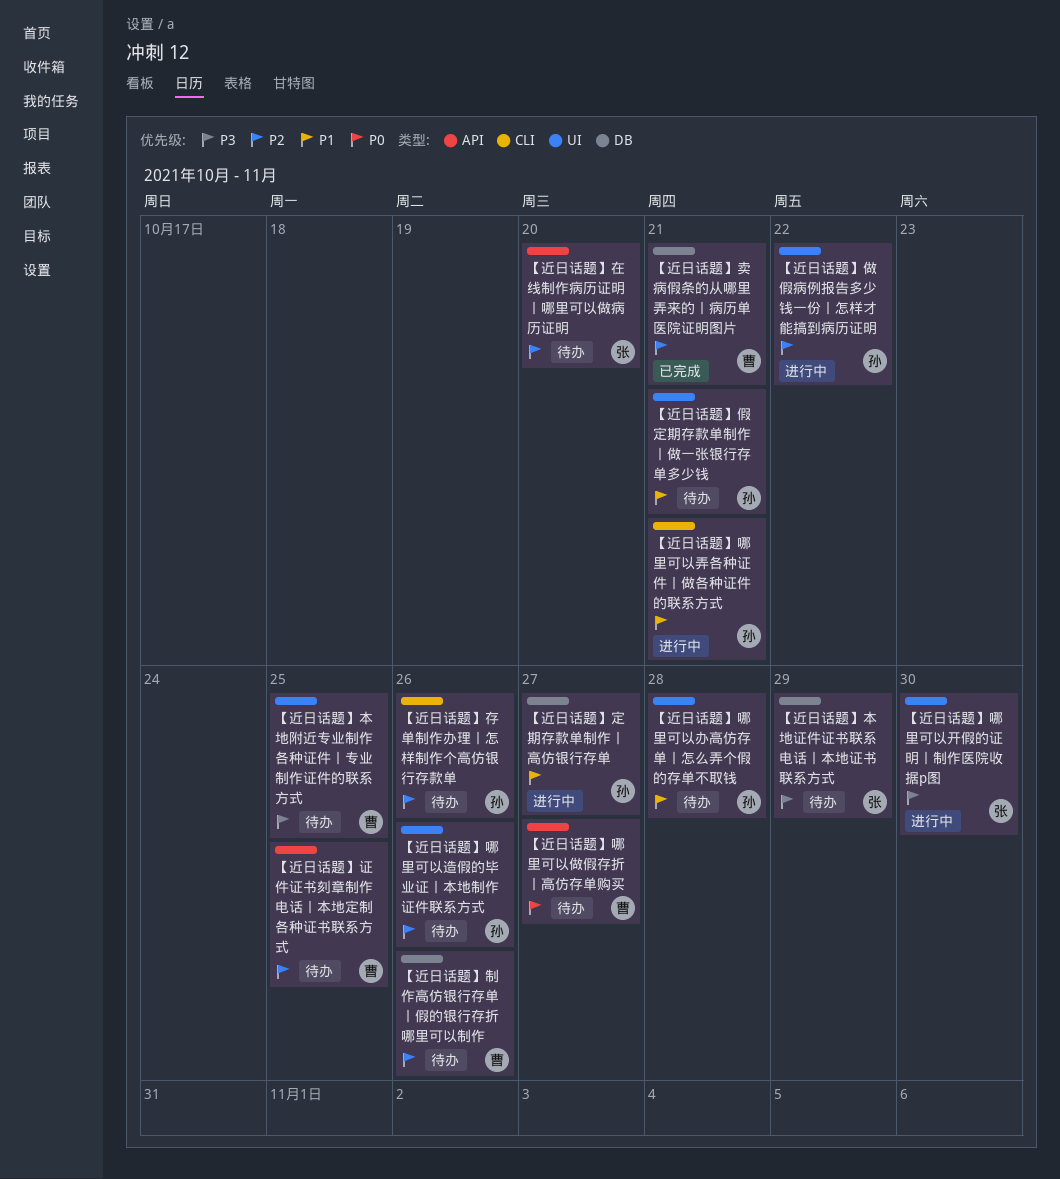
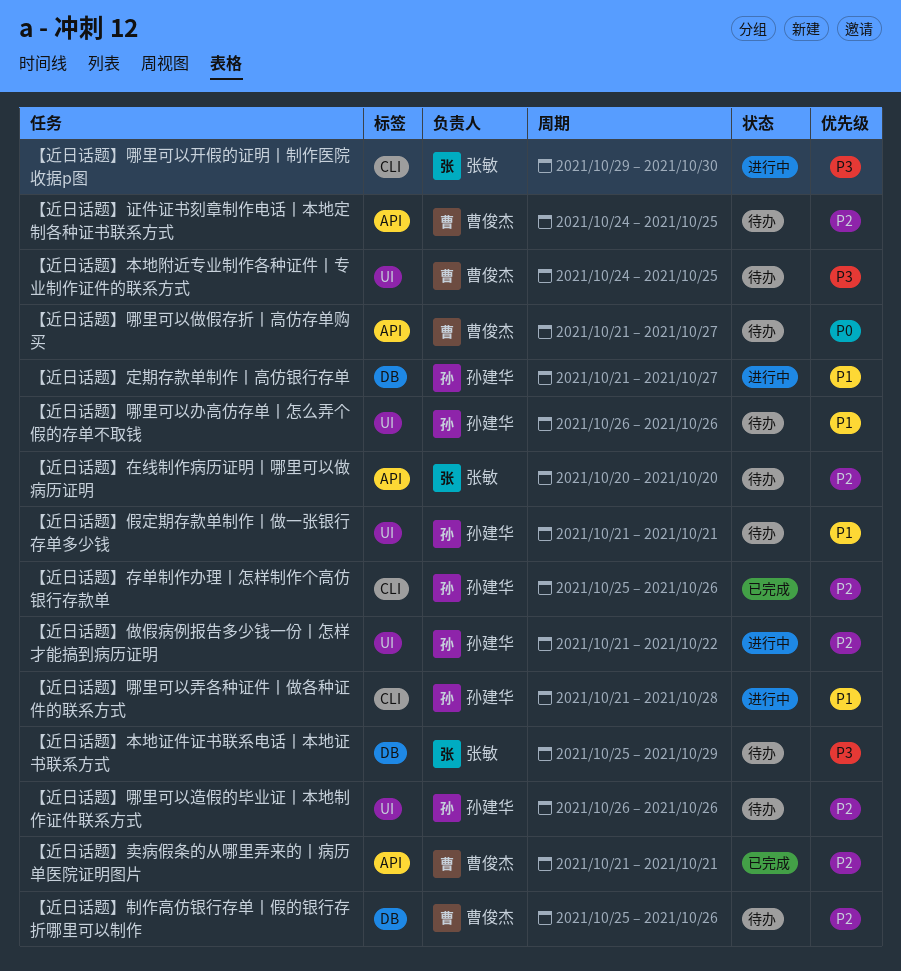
【近日话题】卖病假条的从哪里弄来的丨病历单医院证明图片, label: DB -> API
【近日话题】哪里可以办高仿存单丨怎么弄个假的存单不取钱, due: Oct 28 -> Oct 26
【近日话题】哪里可以开假的证明丨制作医院收据p图, label: UI -> CLI
【近日话题】哪里可以弄各种证件丨做各种证件的联系方式, due: Oct 21 -> Oct 28
【近日话题】存单制作办理丨怎样制作个高仿银行存款单, status: 待办 -> 已完成

